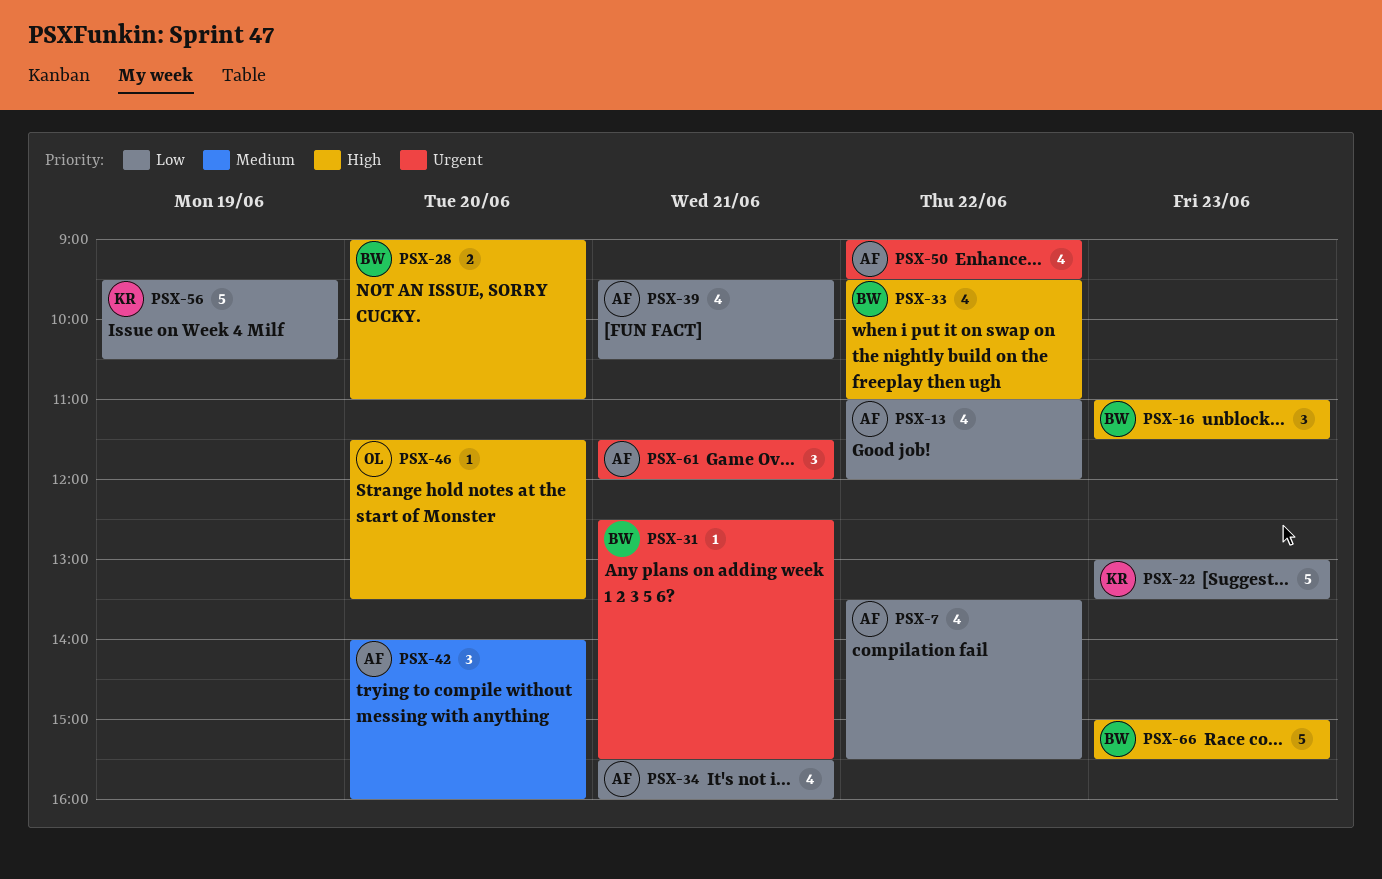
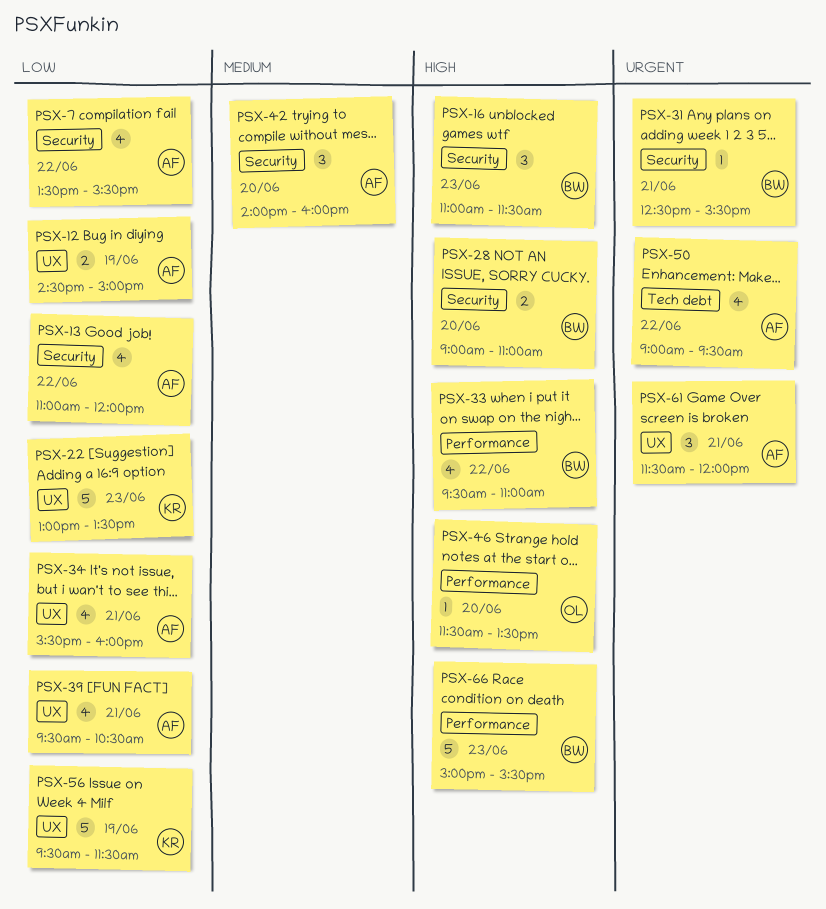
PSX-12: none -> present
PSX-56, ends: 10:30 -> 11:30

